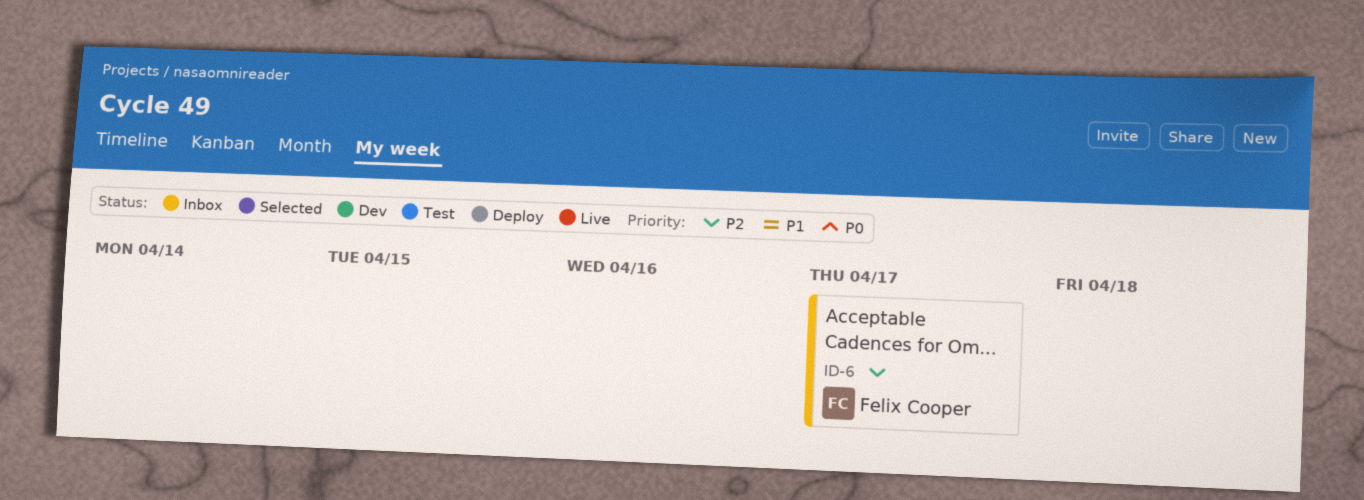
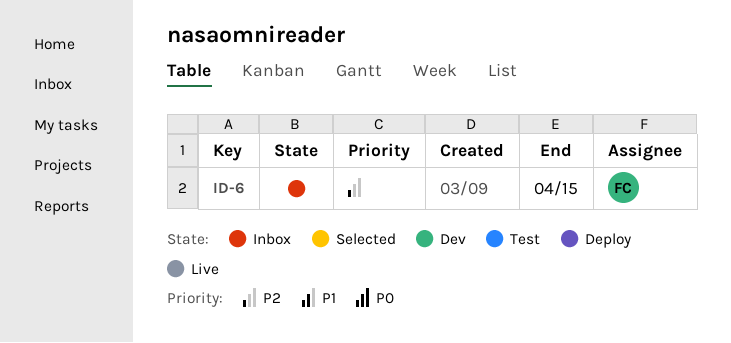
ID-6, due: Apr 17 -> Apr 15

